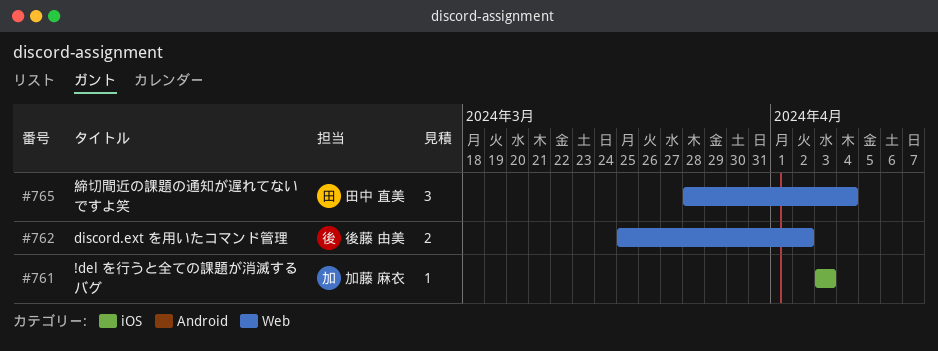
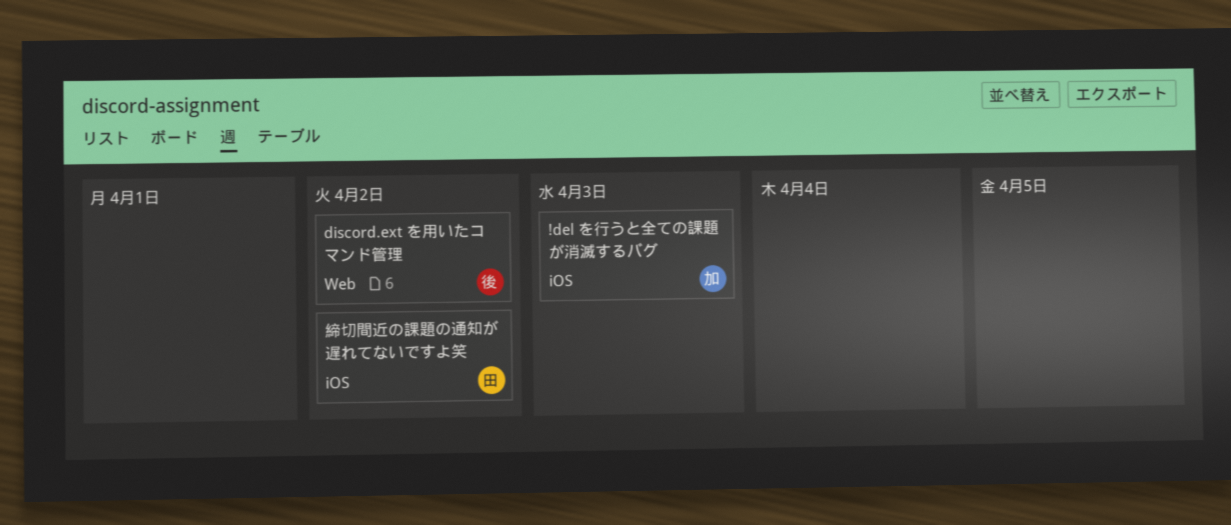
締切間近の課題の通知が遅れてないですよ笑, label: Web -> iOS
締切間近の課題の通知が遅れてないですよ笑, due: Apr 4 -> Apr 2

